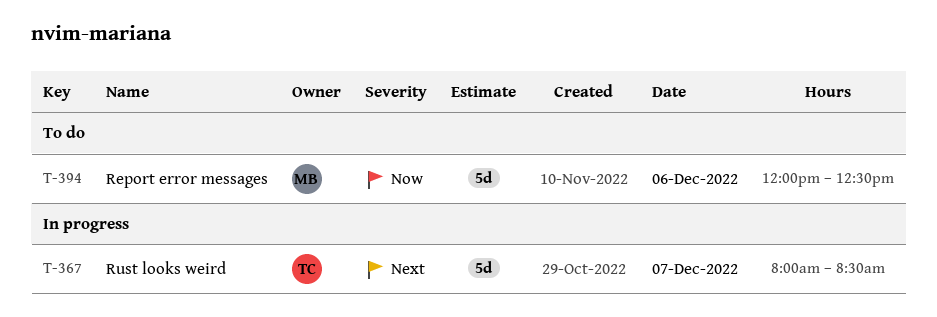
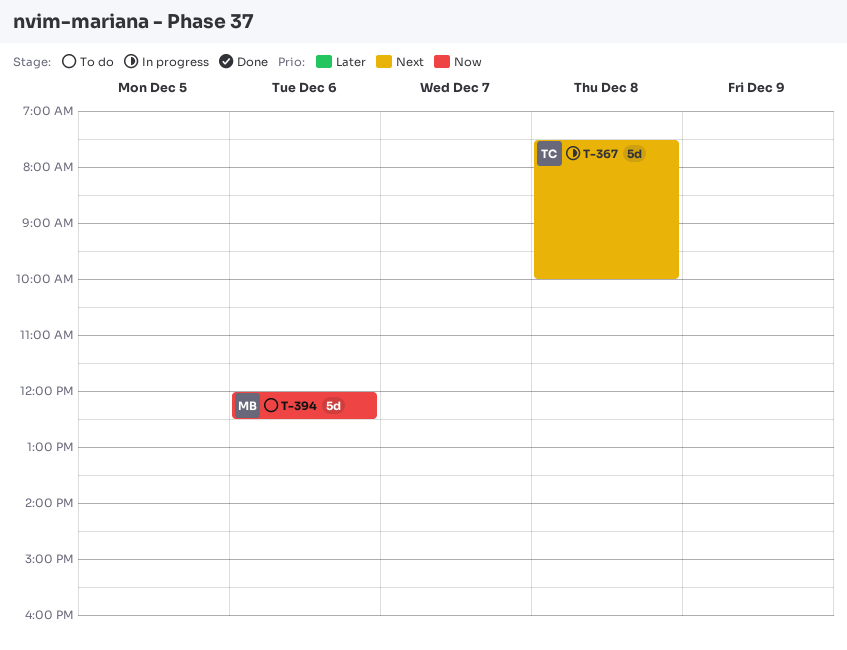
T-367, day: Dec 7 -> Dec 8
T-367, begins: 08:00 -> 07:30
T-367, ends: 08:30 -> 10:00

